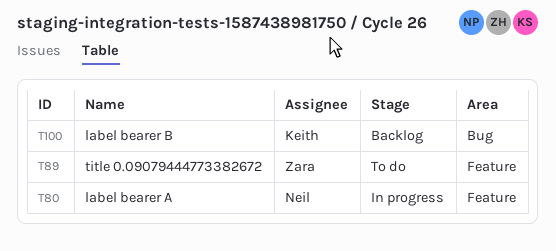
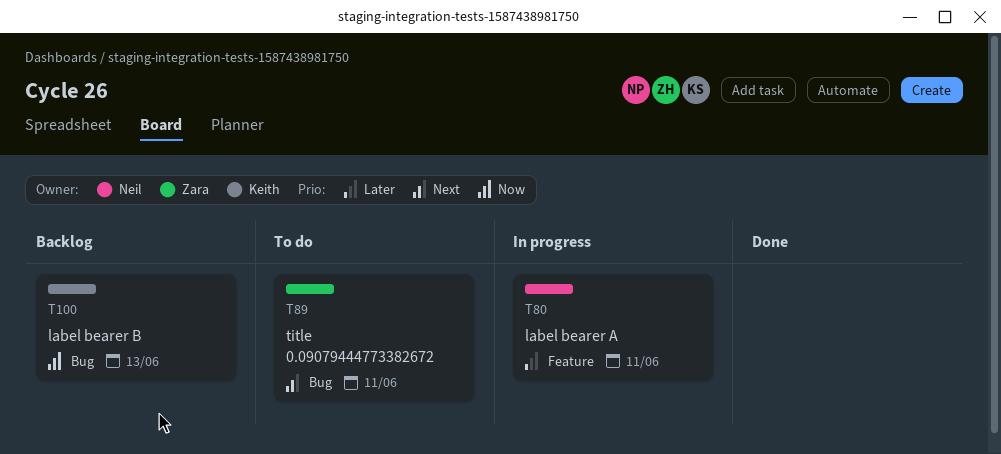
T89, label: Feature -> Bug

